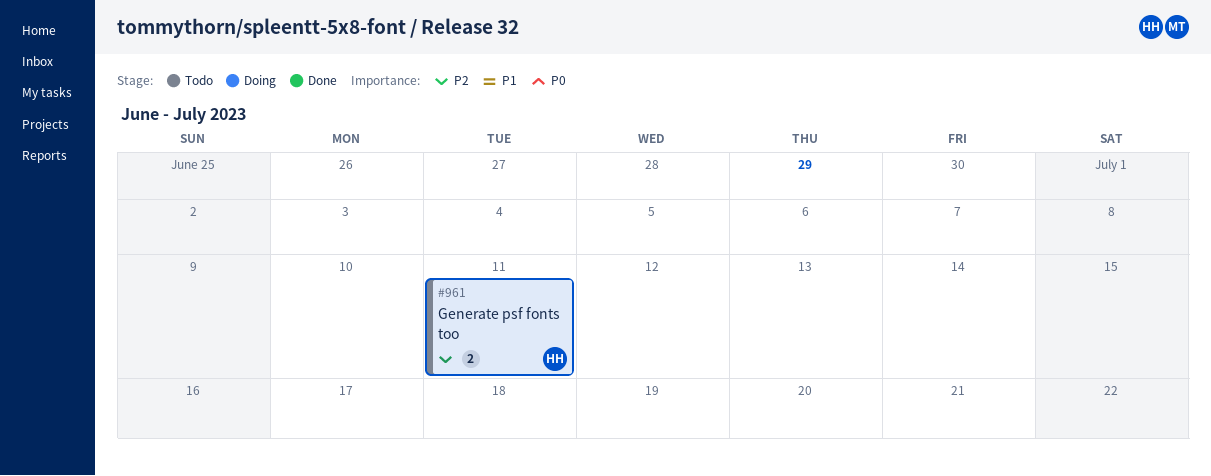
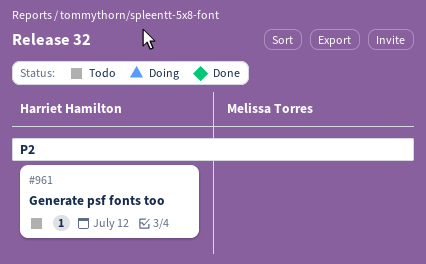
#961, estimate: 2 -> 1
#961, due: Jul 11 -> Jul 12

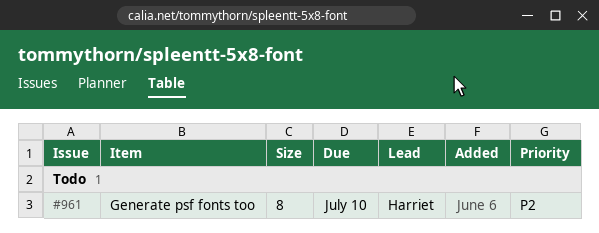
#961, estimate: 1 -> 8
#961, due: Jul 12 -> Jul 10

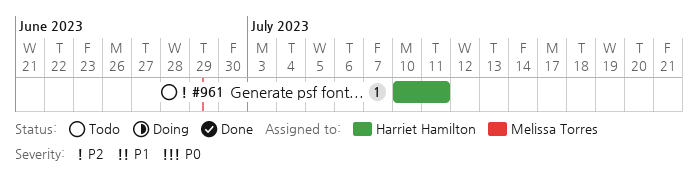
#961, estimate: 8 -> 1
#961, due: Jul 10 -> Jul 11

